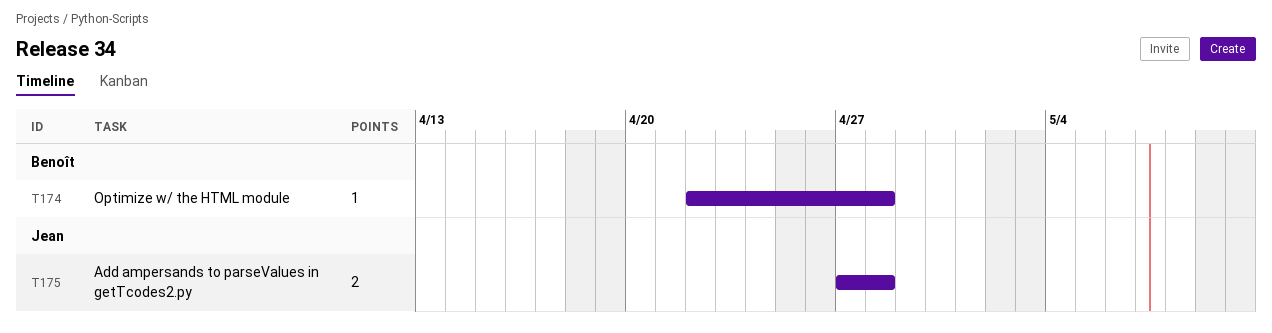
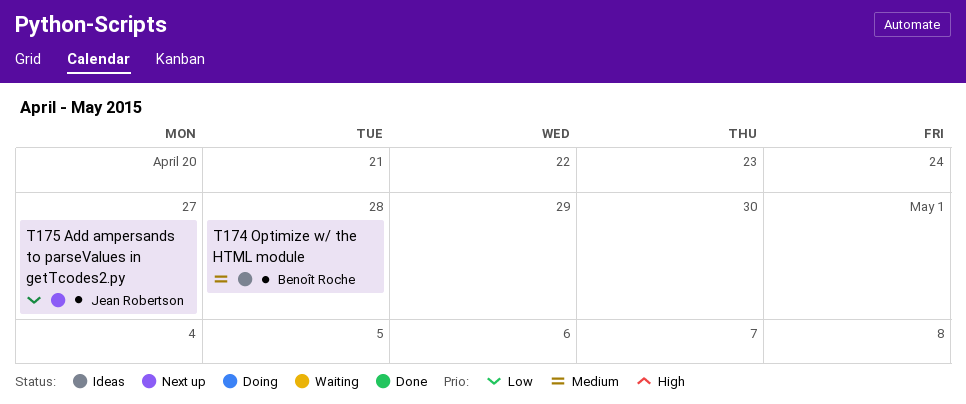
T175, estimate: 2 -> 1
T175, due: Apr 28 -> Apr 27

